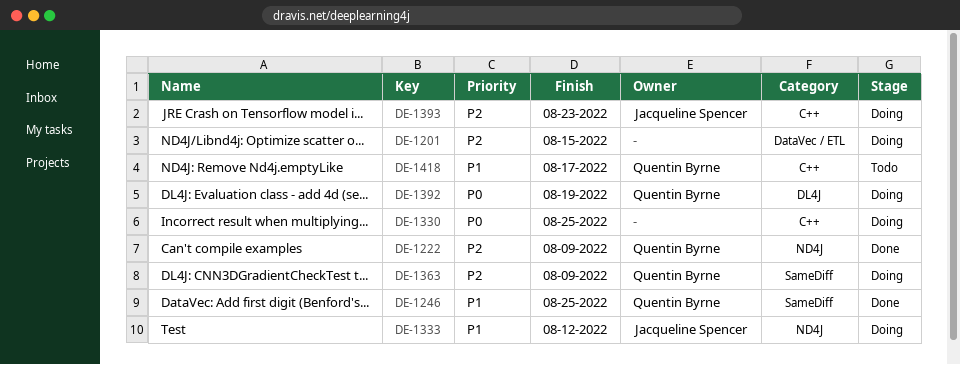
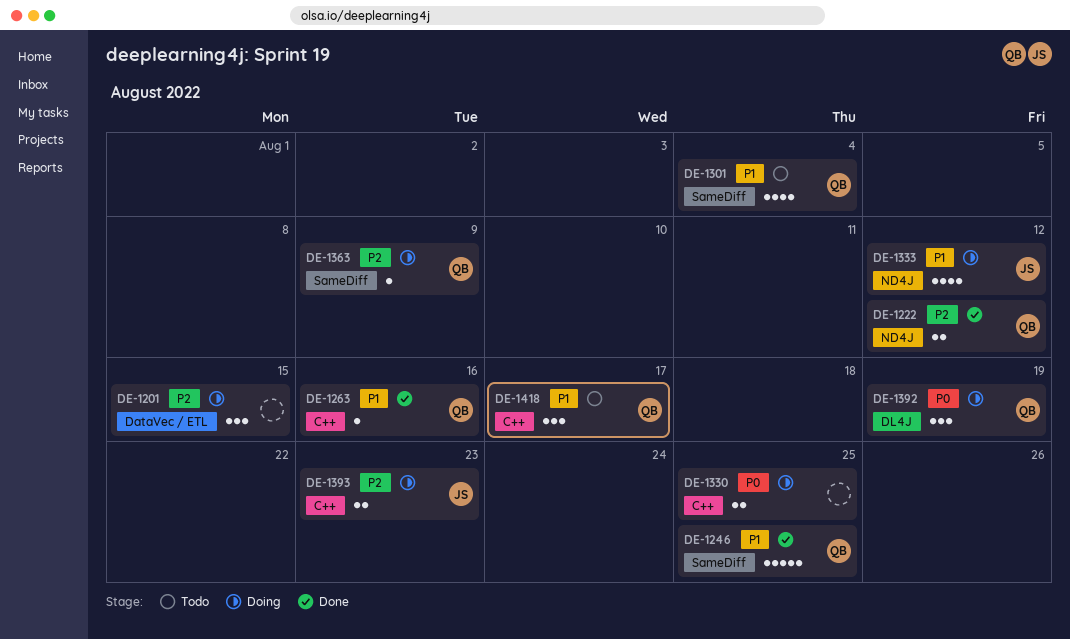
DE-1222, due: Aug 9 -> Aug 12
DE-1263: none -> present
DE-1301: none -> present

